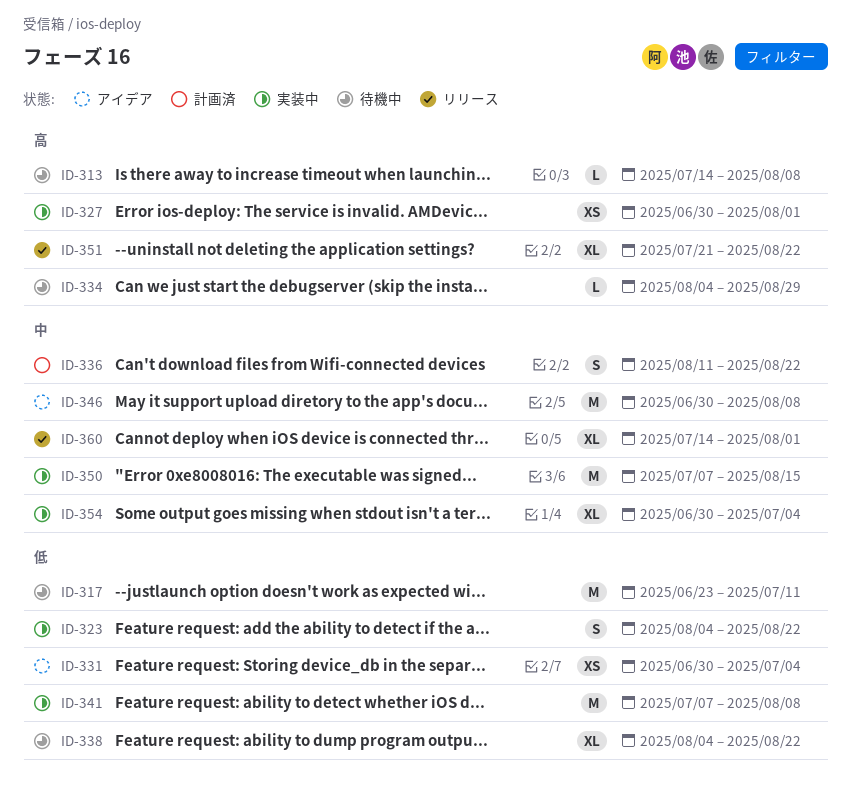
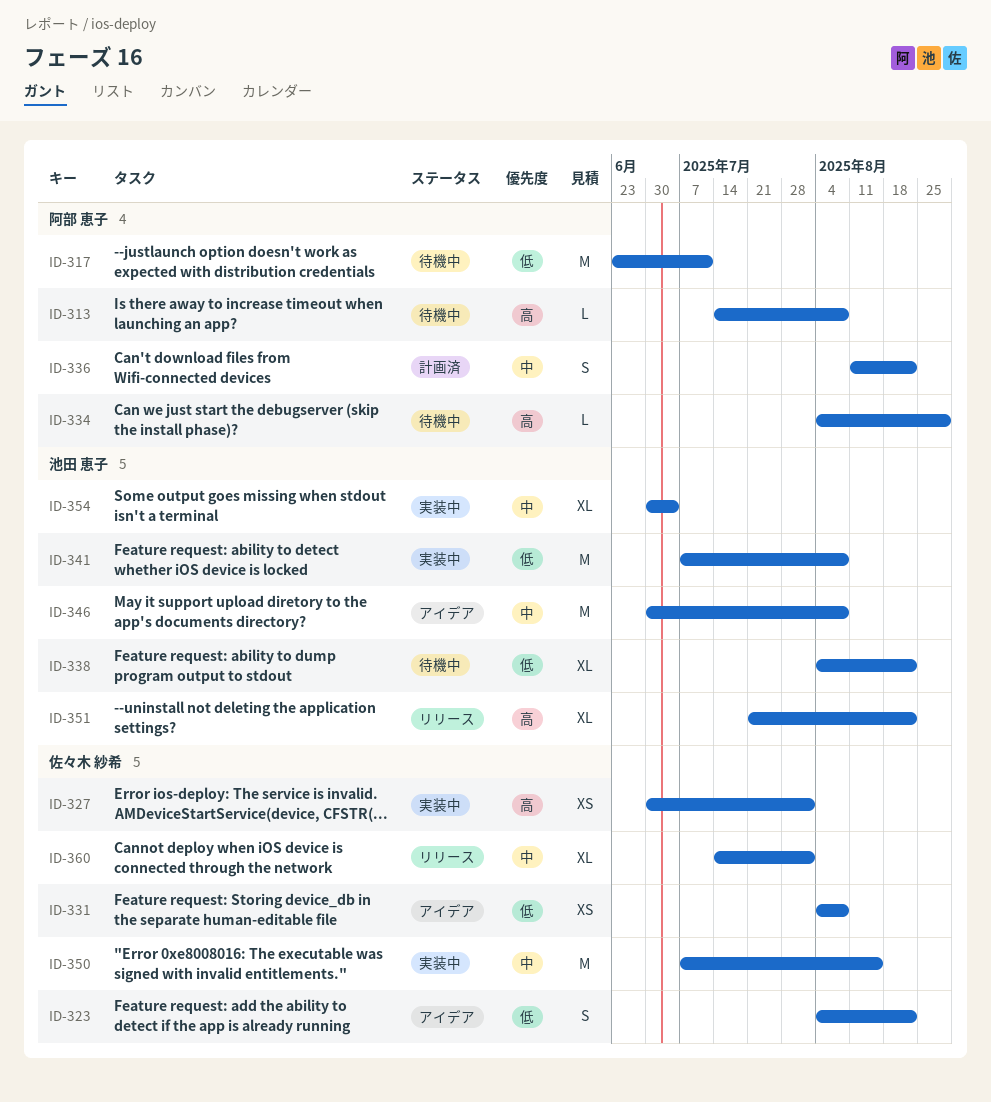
ID-323, status: 実装中 -> アイデア
ID-331, start: Jun 30 -> Aug 4
ID-331, due: Jul 4 -> Aug 8

